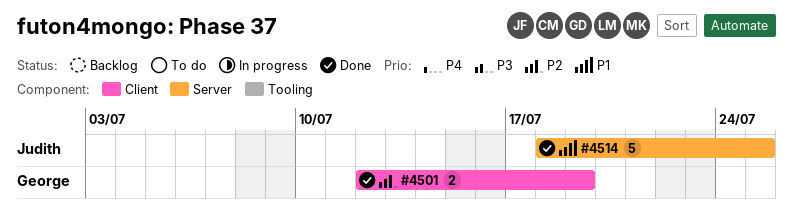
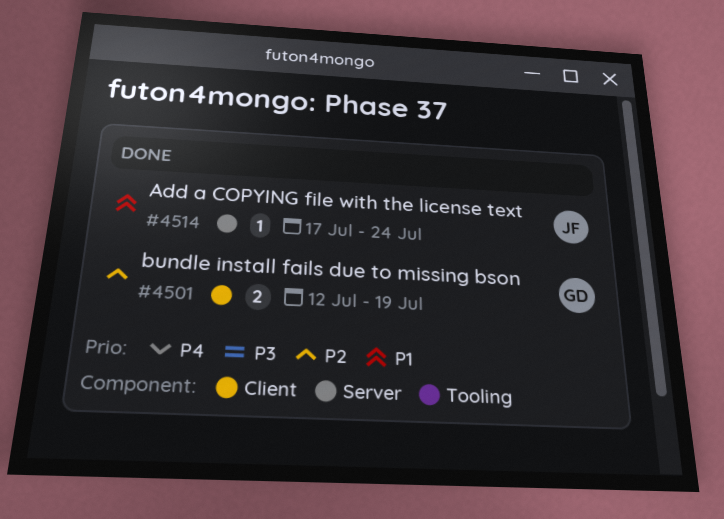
#4514, estimate: 5 -> 1
#4514, start: Jul 18 -> Jul 17
#4514, due: Jul 25 -> Jul 24

